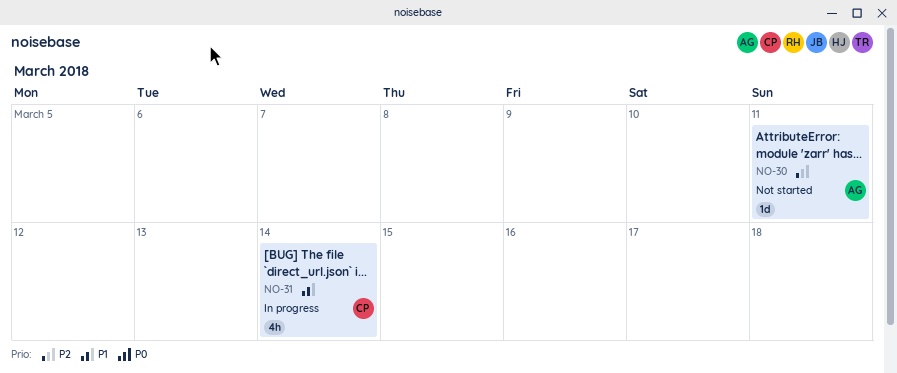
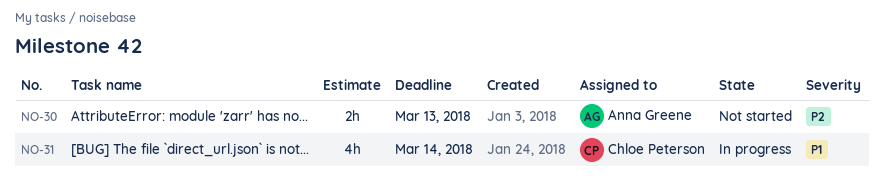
NO-30, estimate: 1d -> 2h
NO-30, due: Mar 11 -> Mar 13

